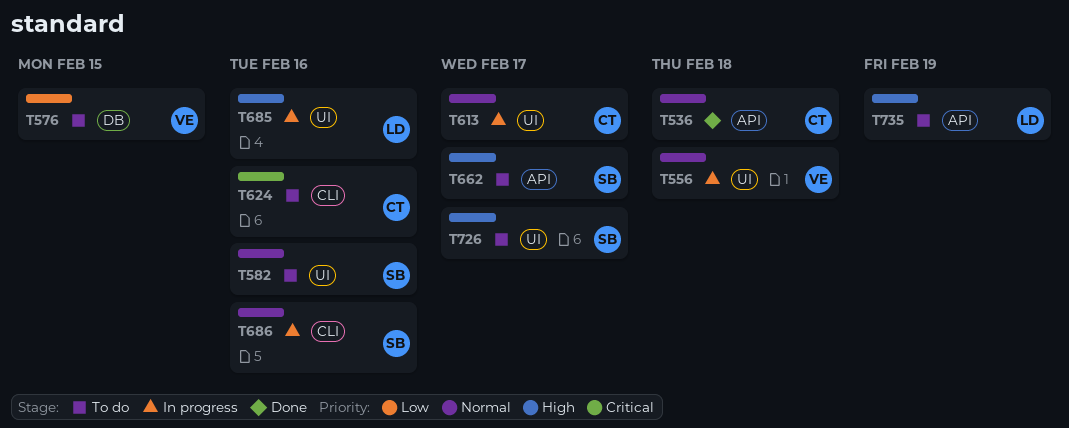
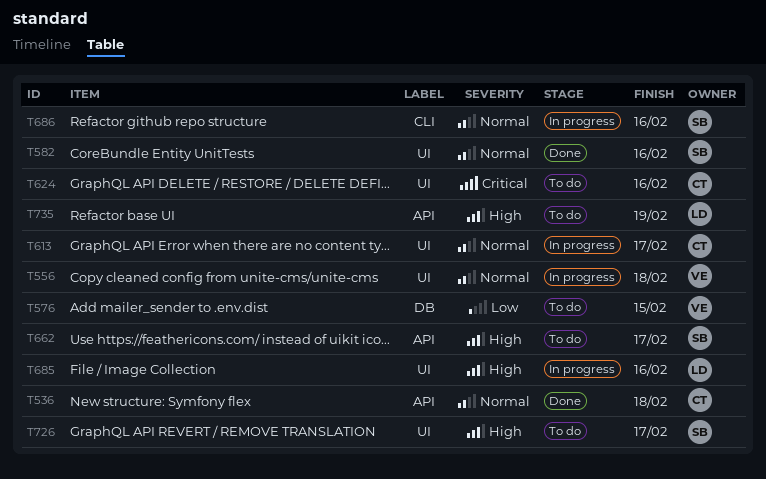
T582, status: To do -> Done
T624, label: CLI -> UI

